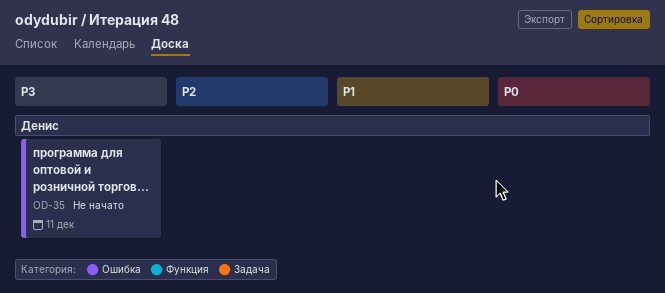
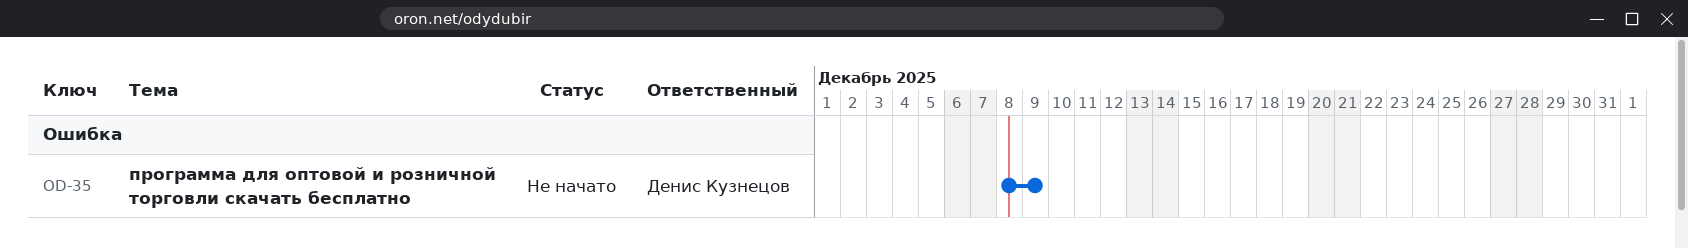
OD-35, due: Dec 11 -> Dec 9

